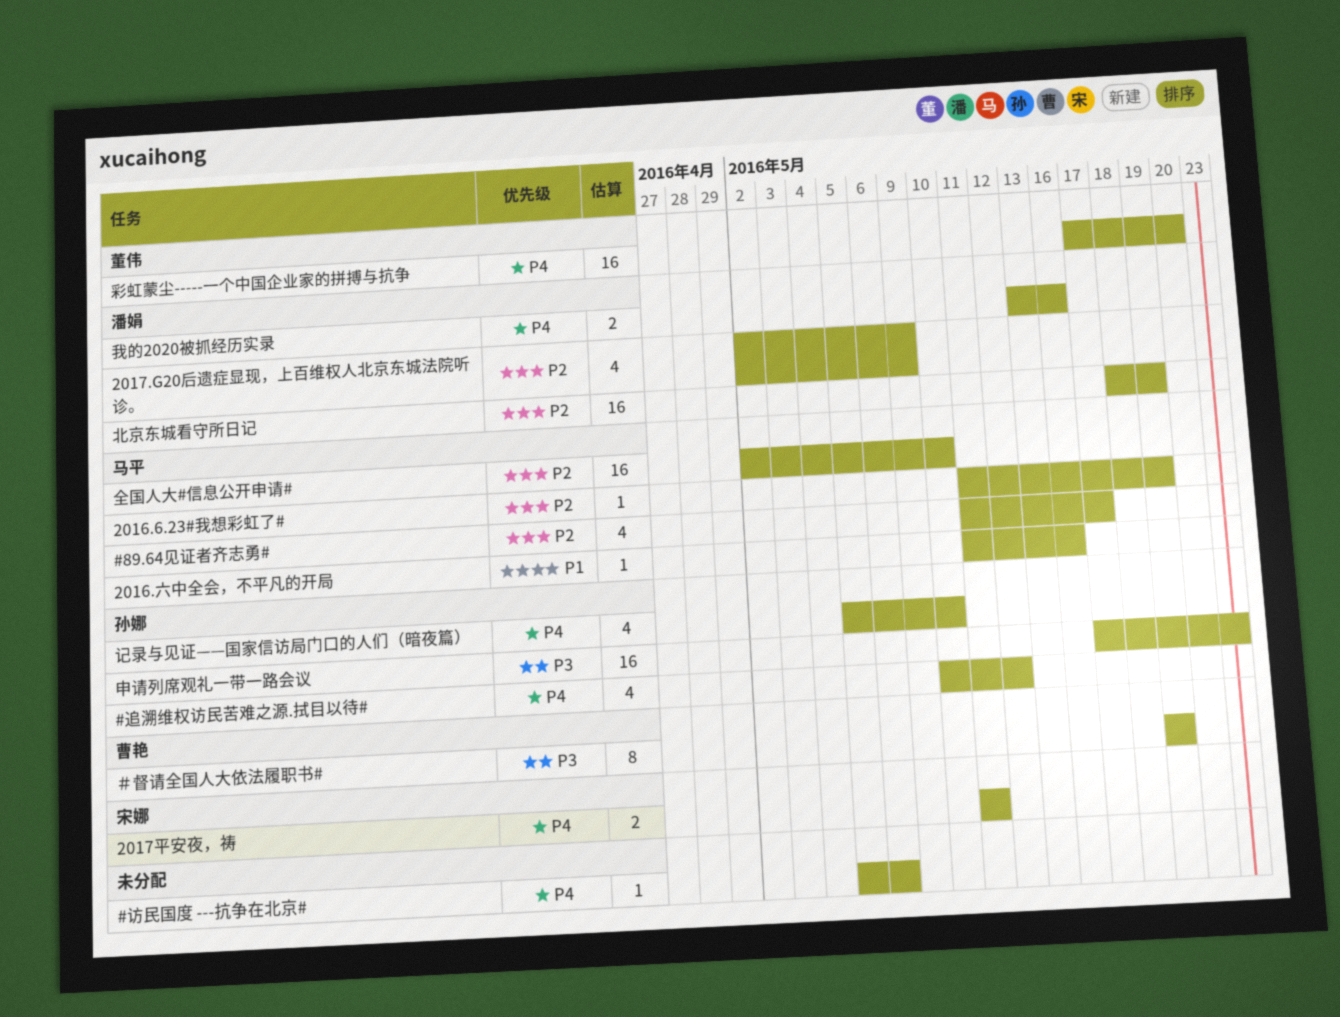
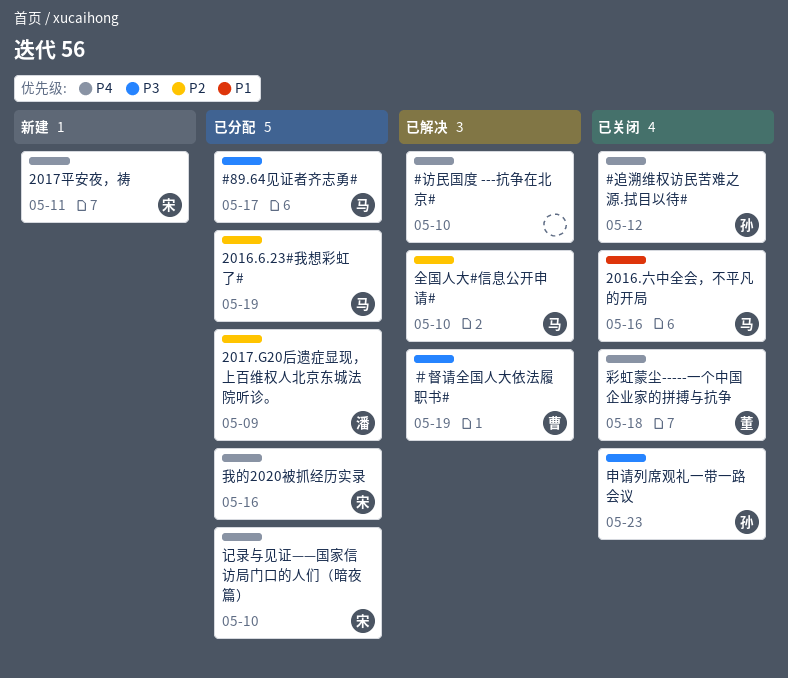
#89.64见证者齐志勇#, priority: P2 -> P3
#访民国度 ---抗争在北京#, due: May 6 -> May 10
北京东城看守所日记: present -> none
彩虹蒙尘-----一个中国企业家的拼搏与抗争, due: May 20 -> May 18
我的2020被抓经历实录, owner: 潘娟 -> 宋娜
记录与见证——国家信访局门口的人们（暗夜篇）, owner: 孙娜 -> 宋娜

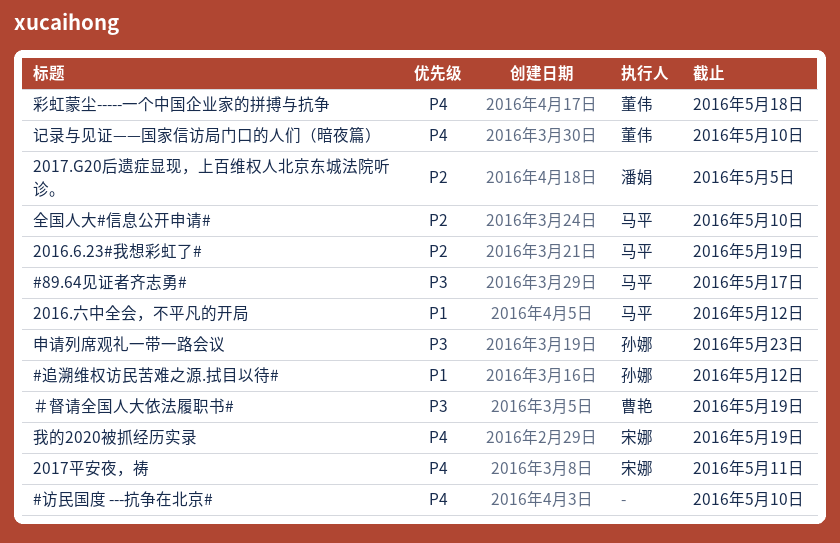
#追溯维权访民苦难之源.拭目以待#, priority: P4 -> P1
2016.六中全会，不平凡的开局, due: May 16 -> May 12
2017.G20后遗症显现，上百维权人北京东城法院听诊。, due: May 9 -> May 5
我的2020被抓经历实录, due: May 16 -> May 19
记录与见证——国家信访局门口的人们（暗夜篇）, owner: 宋娜 -> 董伟

